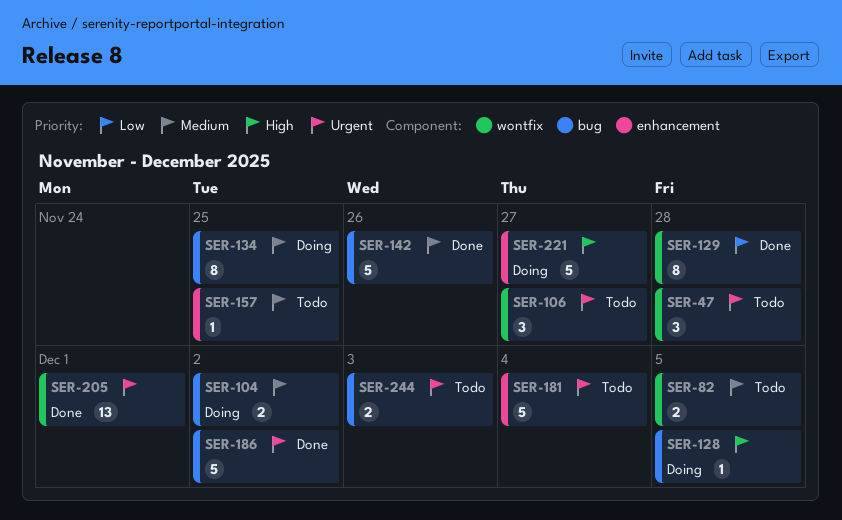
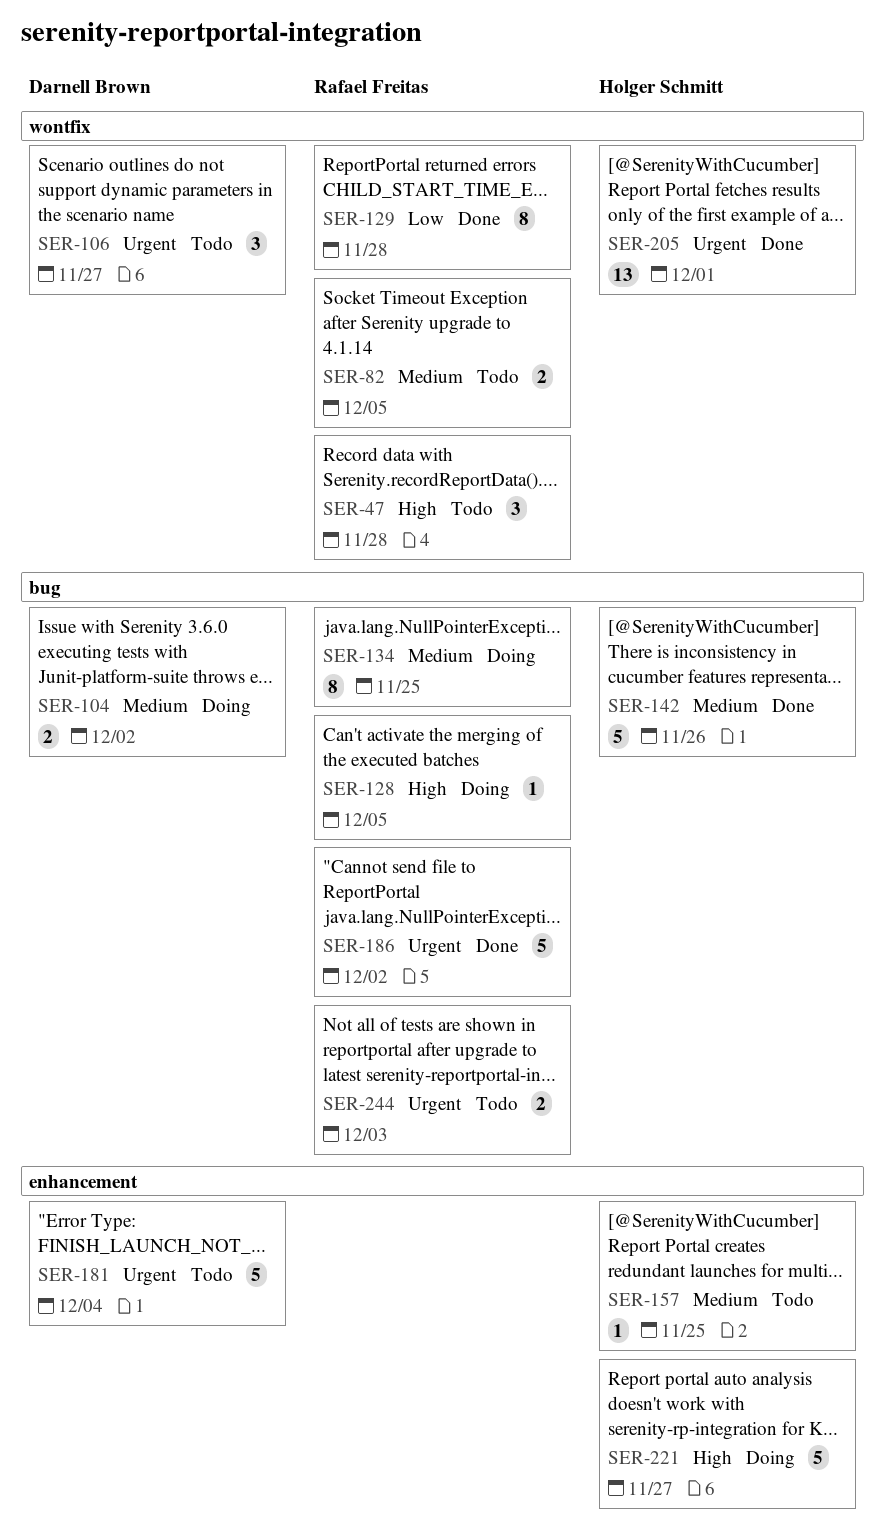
SER-47, priority: Urgent -> High

